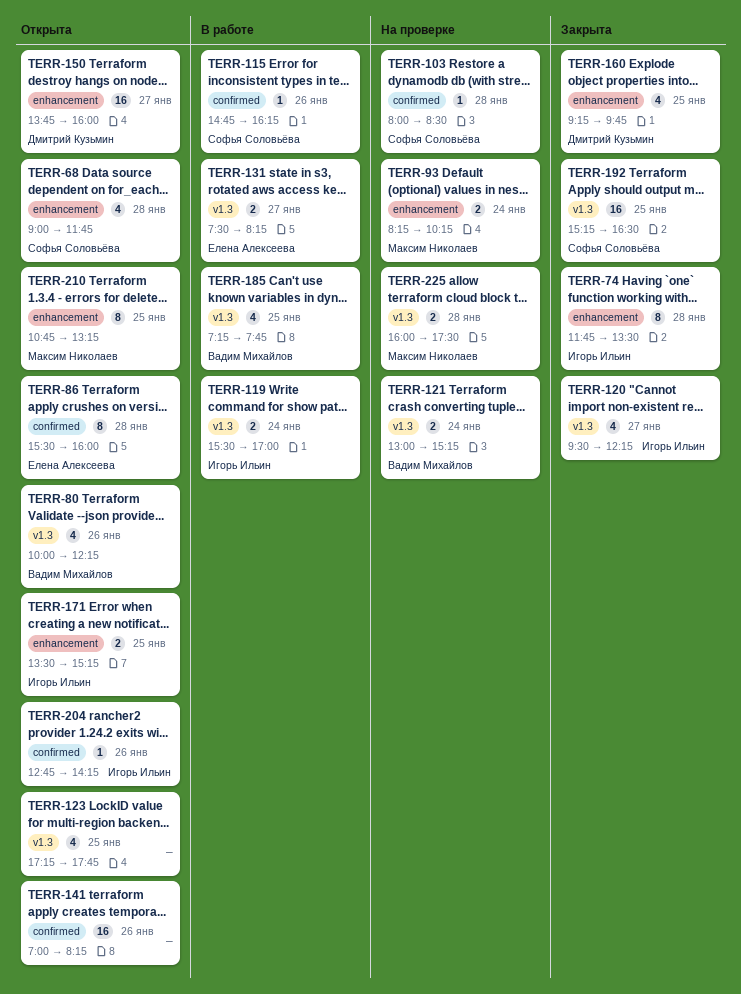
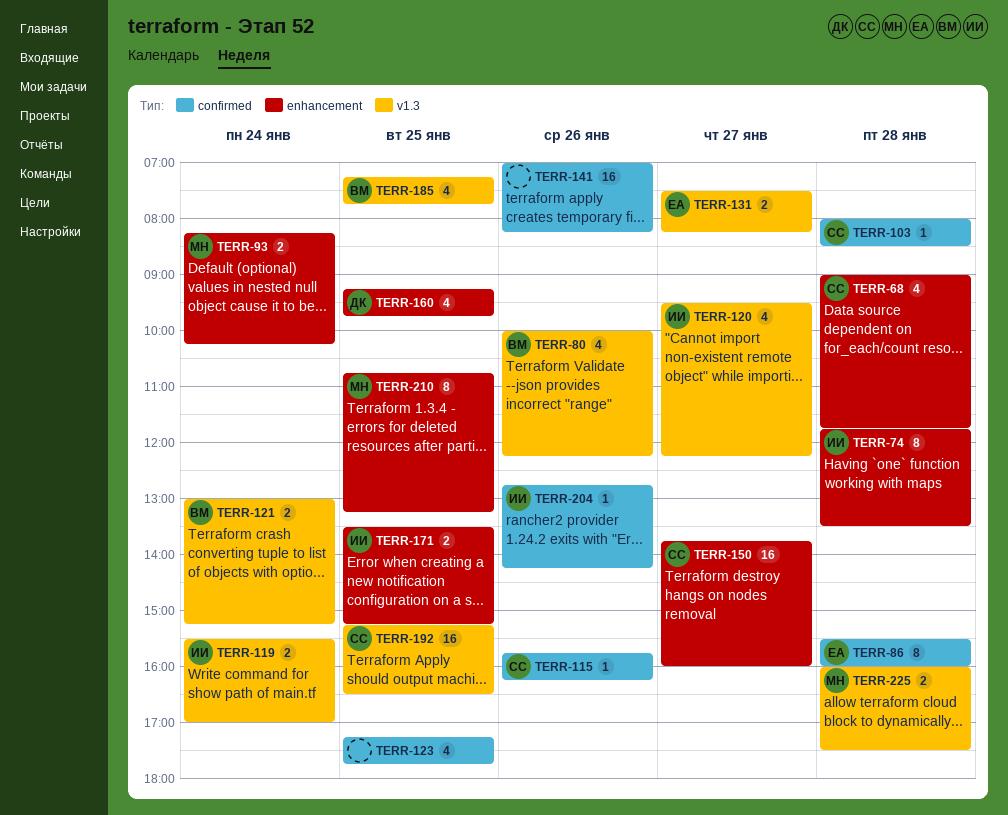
TERR-115, begins: 14:45 -> 15:45
TERR-123, label: v1.3 -> confirmed
TERR-150, owner: Дмитрий Кузьмин -> Софья Соловьёва

